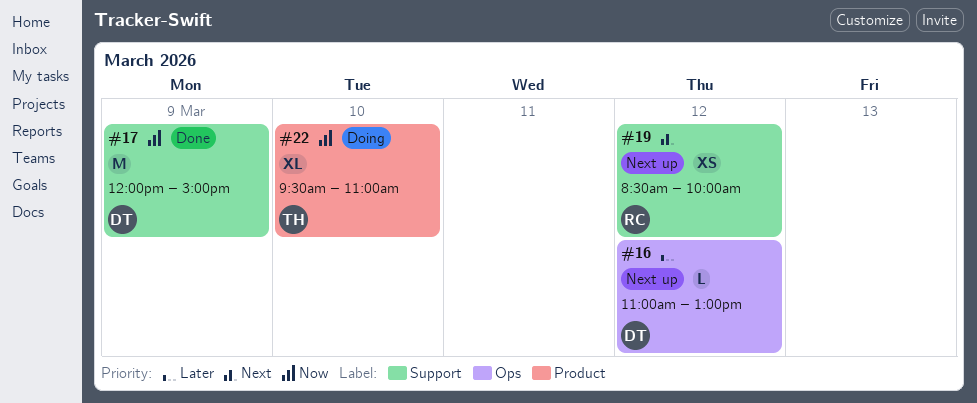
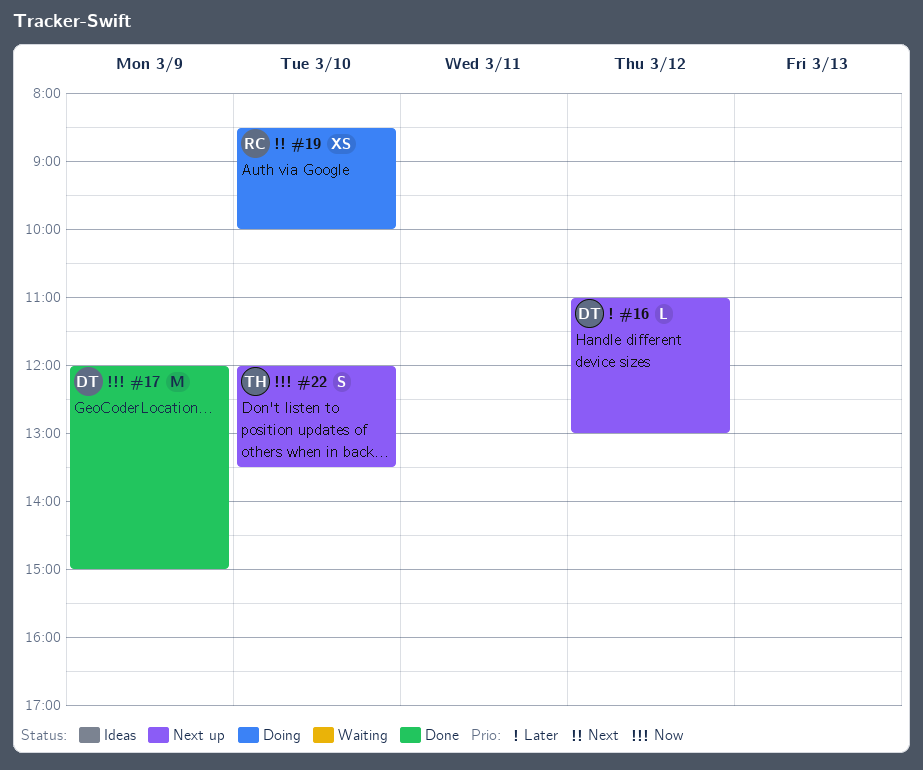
#19, status: Next up -> Doing
#19, day: Mar 12 -> Mar 10
#22, status: Doing -> Next up
#22, estimate: XL -> S
#22, begins: 09:30 -> 12:00
#22, ends: 11:00 -> 13:30

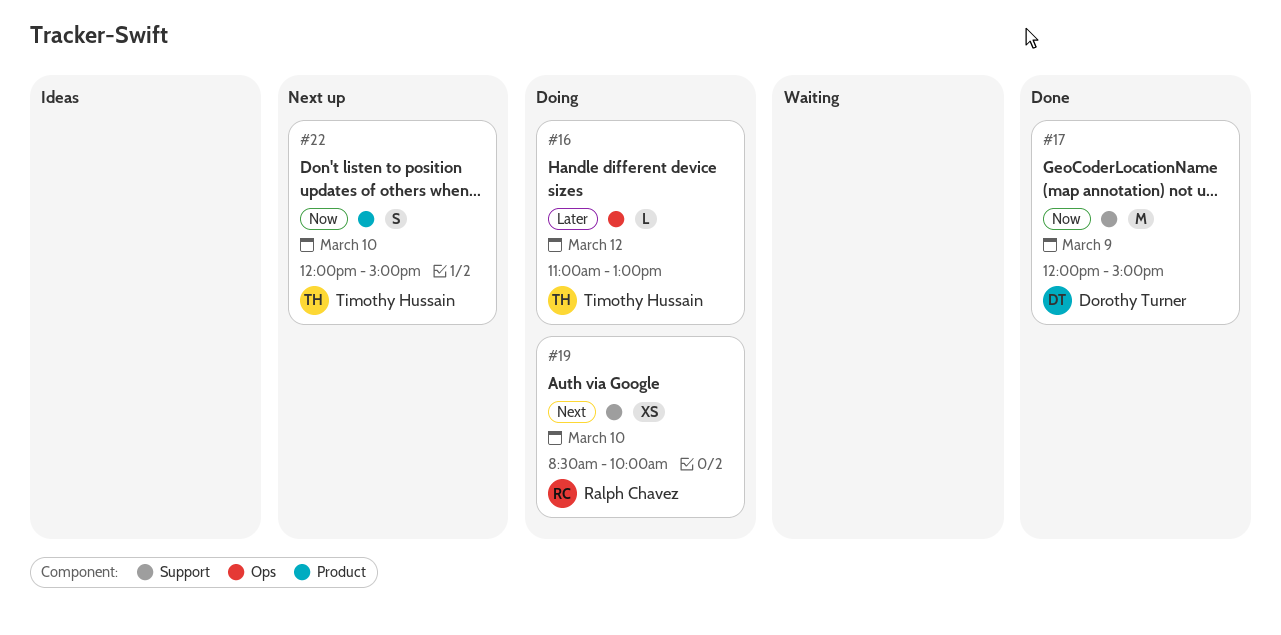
#16, status: Next up -> Doing
#16, owner: Dorothy Turner -> Timothy Hussain
#22, ends: 13:30 -> 15:00

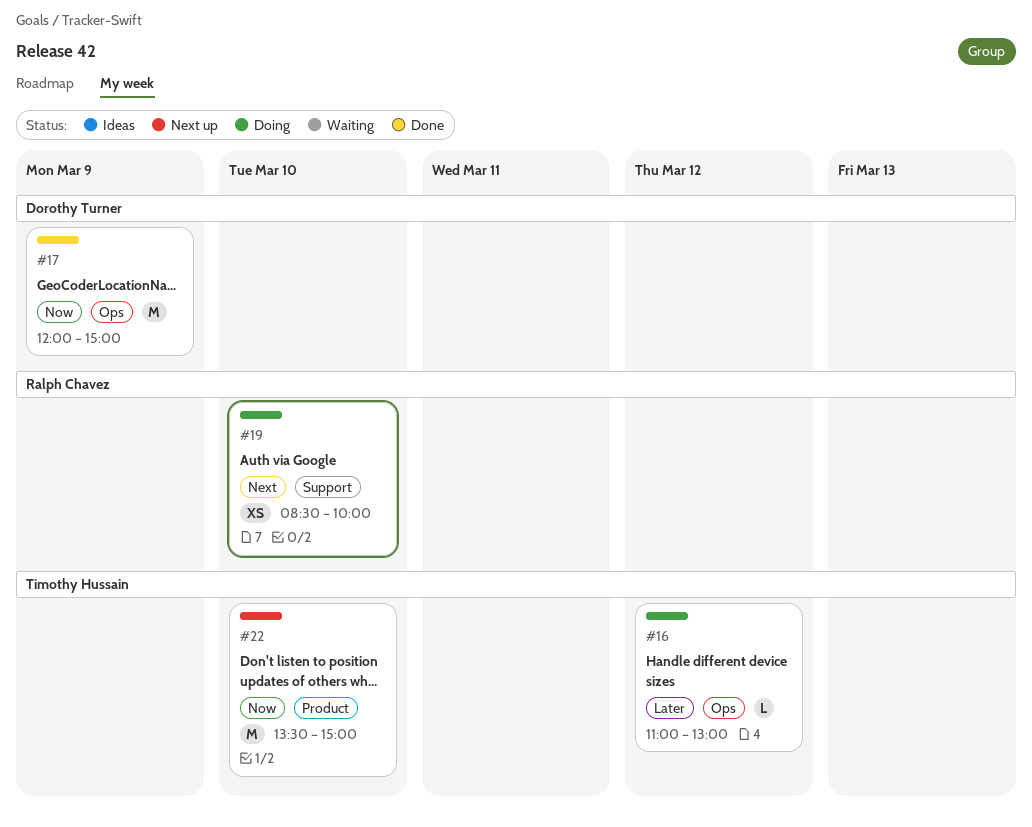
#17, label: Support -> Ops
#22, estimate: S -> M
#22, begins: 12:00 -> 13:30

